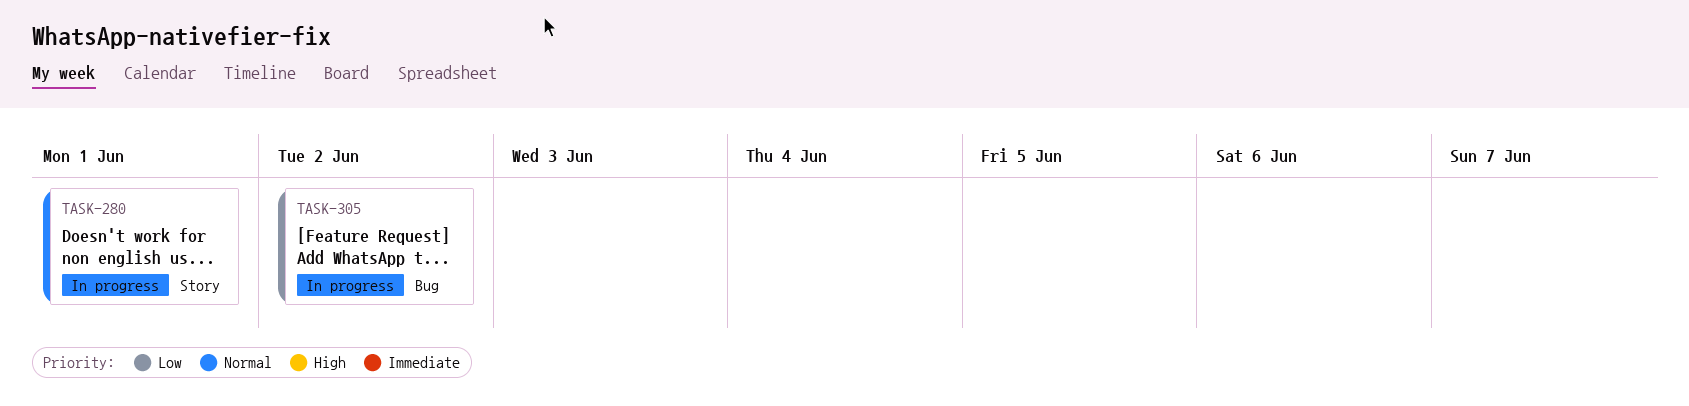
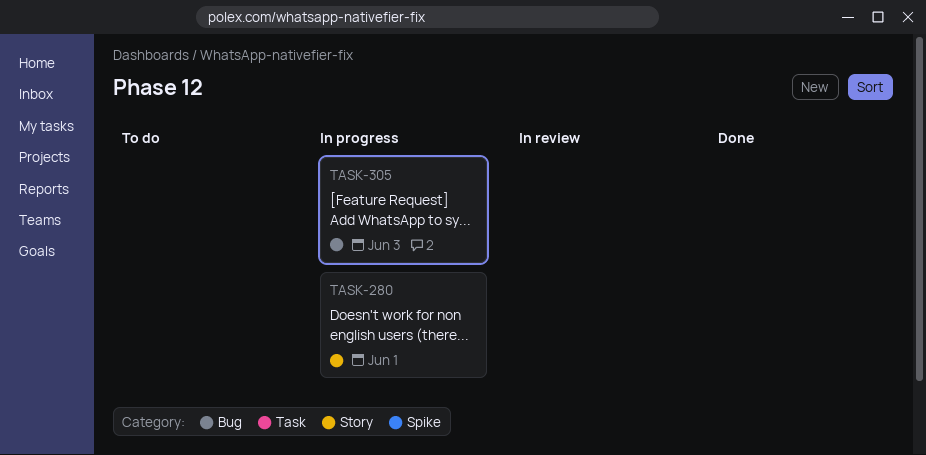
TASK-305, due: Jun 2 -> Jun 3

